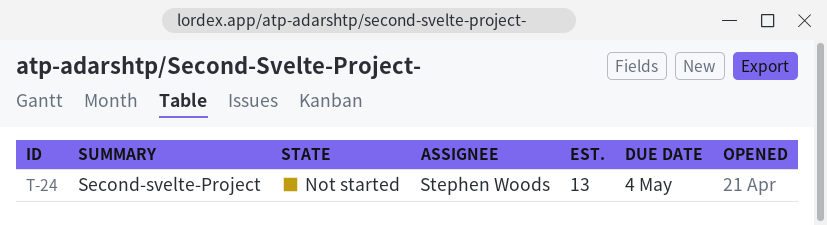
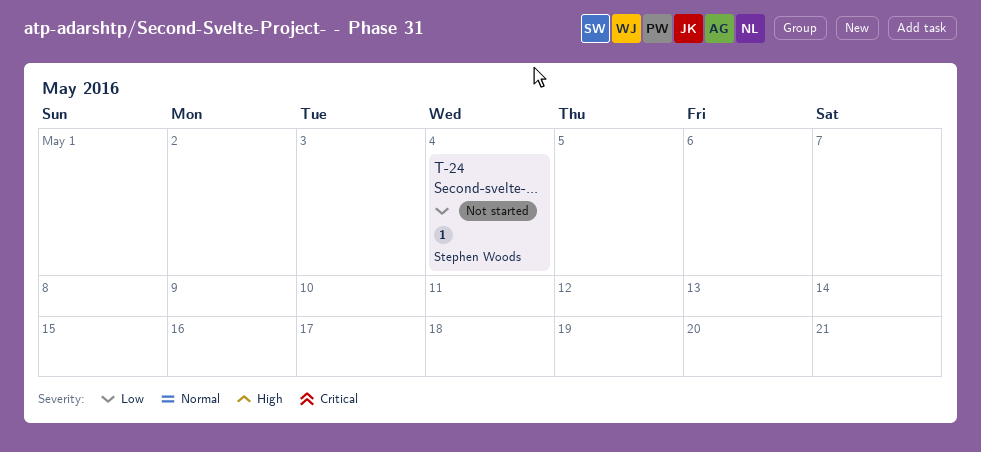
T-24, estimate: 13 -> 1

